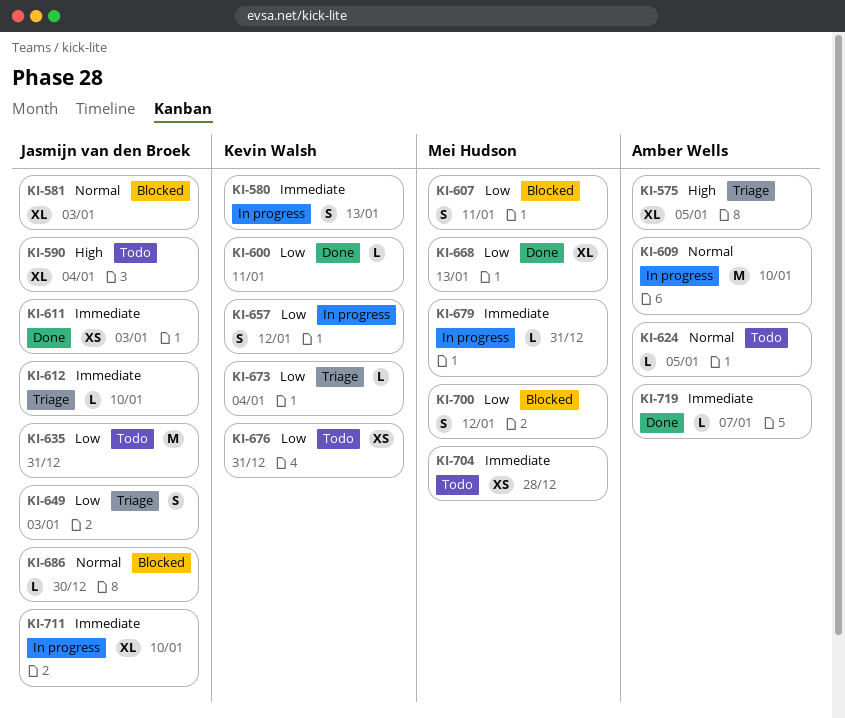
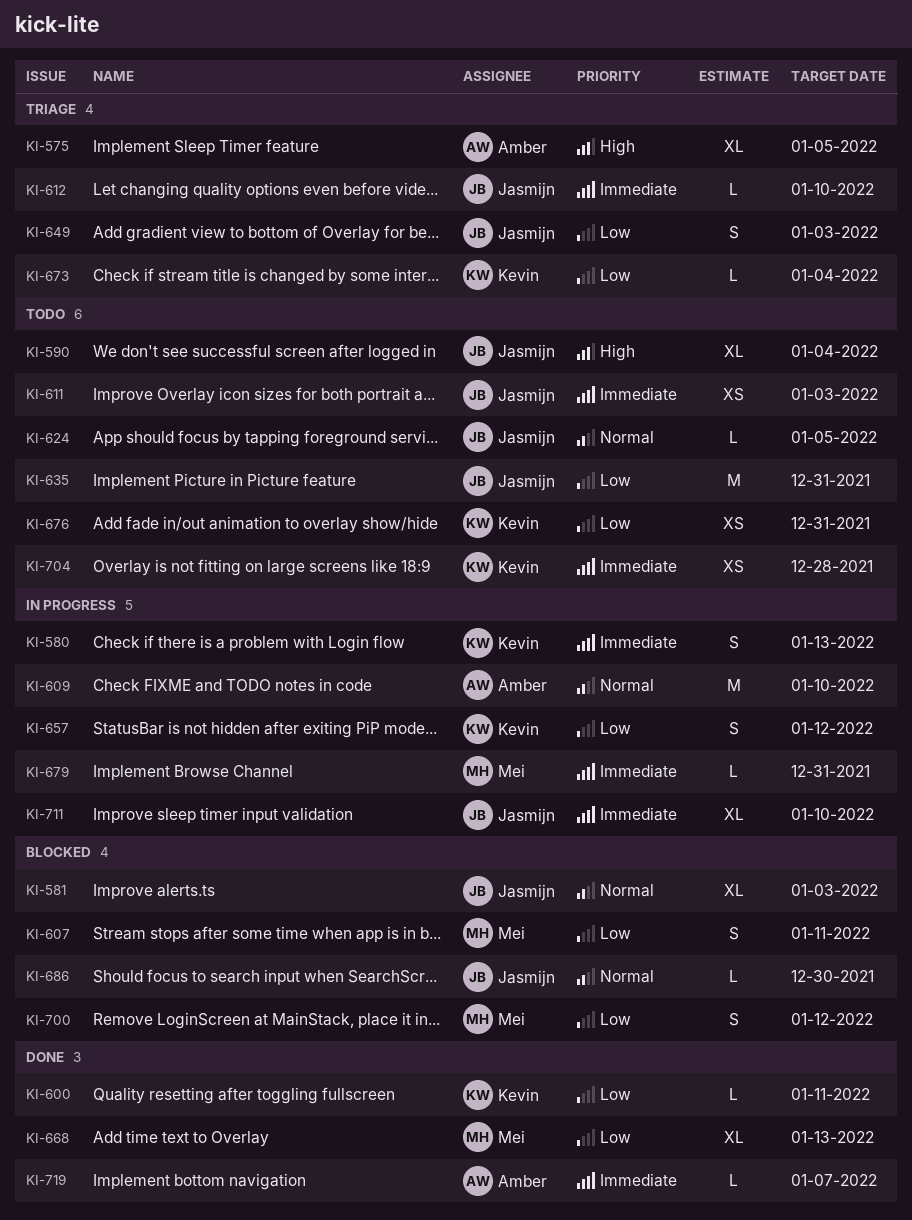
KI-611, status: Done -> Todo
KI-624, owner: Amber Wells -> Jasmijn van den Broek
KI-704, owner: Mei Hudson -> Kevin Walsh

